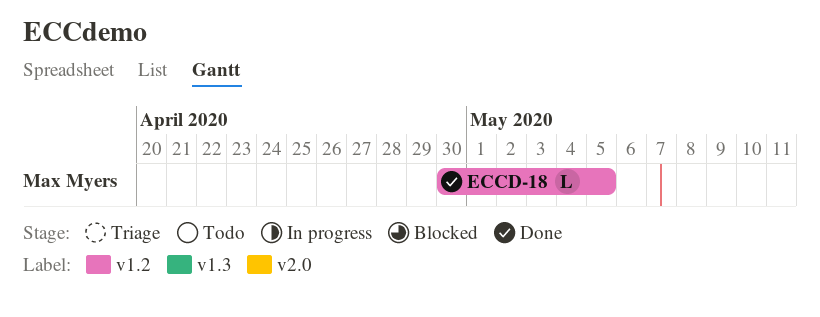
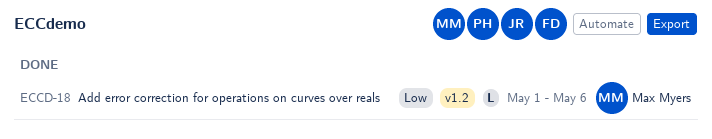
ECCD-18, start: Apr 30 -> May 1
ECCD-18, due: May 5 -> May 6

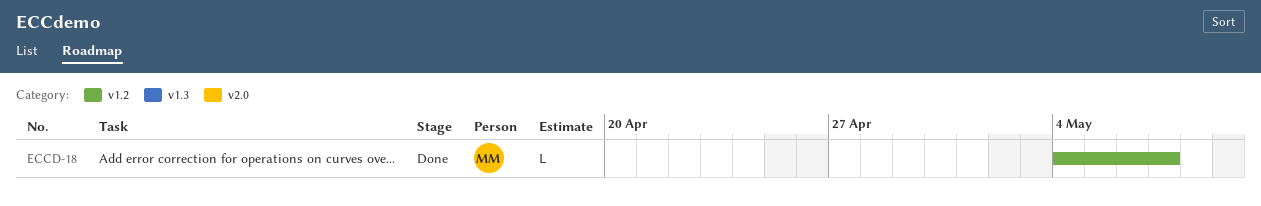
ECCD-18, start: May 1 -> May 4
ECCD-18, due: May 6 -> May 7

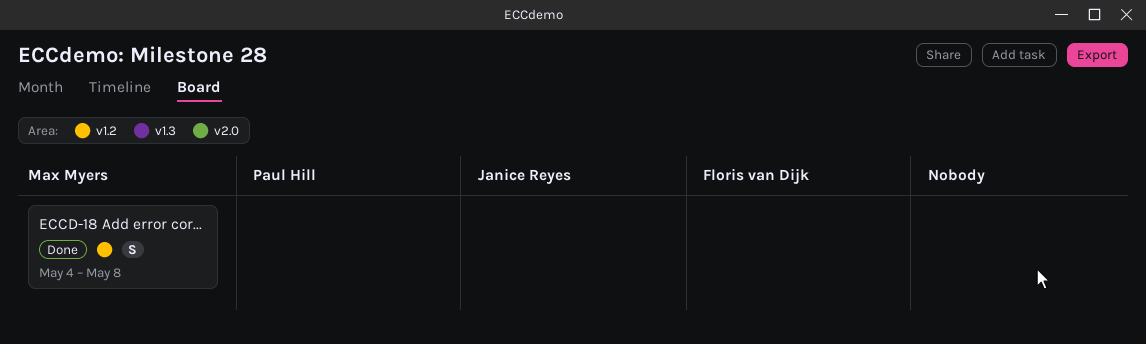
ECCD-18, estimate: L -> S
ECCD-18, due: May 7 -> May 8

